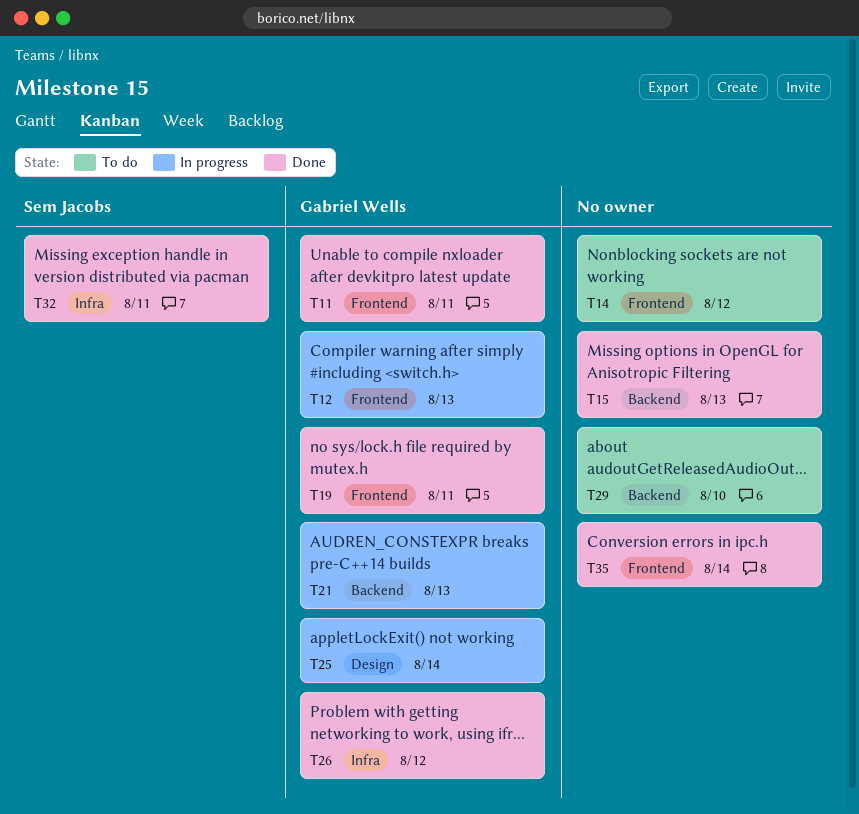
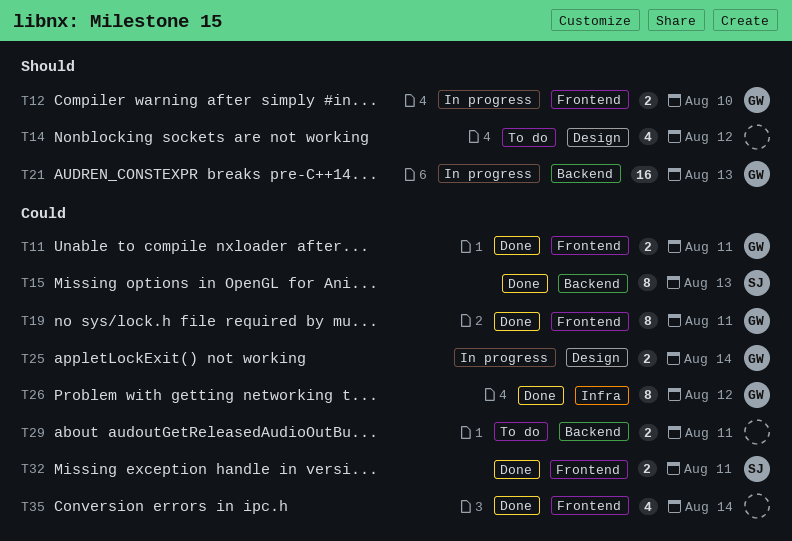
T12, due: Aug 13 -> Aug 10
T14, label: Frontend -> Design
T15, owner: none -> Sem Jacobs
T29, due: Aug 10 -> Aug 11
T32, label: Infra -> Frontend

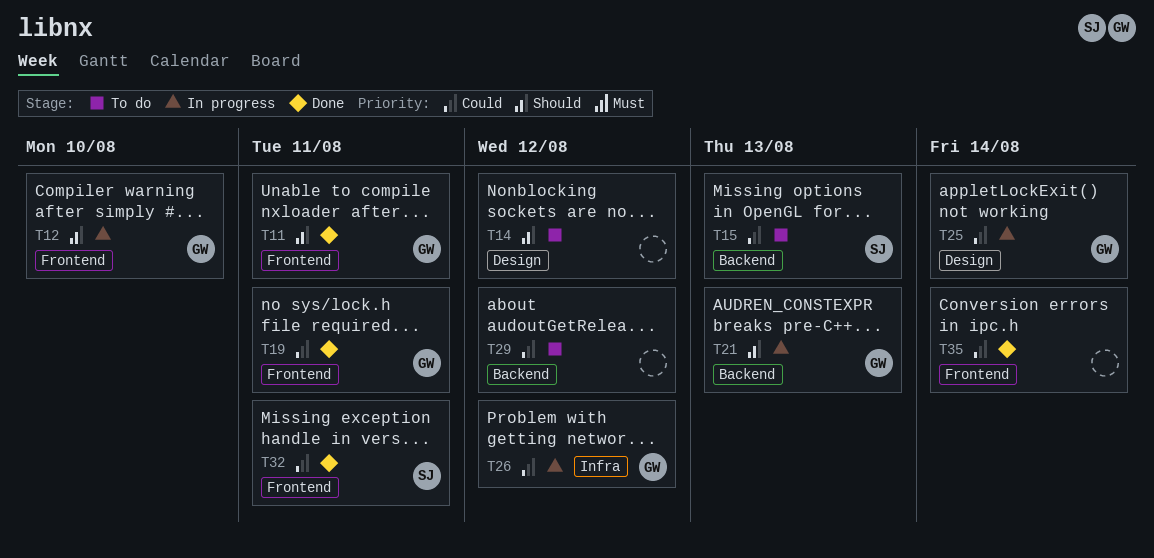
T11, priority: Could -> Should
T15, status: Done -> To do
T26, status: Done -> In progress
T29, due: Aug 11 -> Aug 12

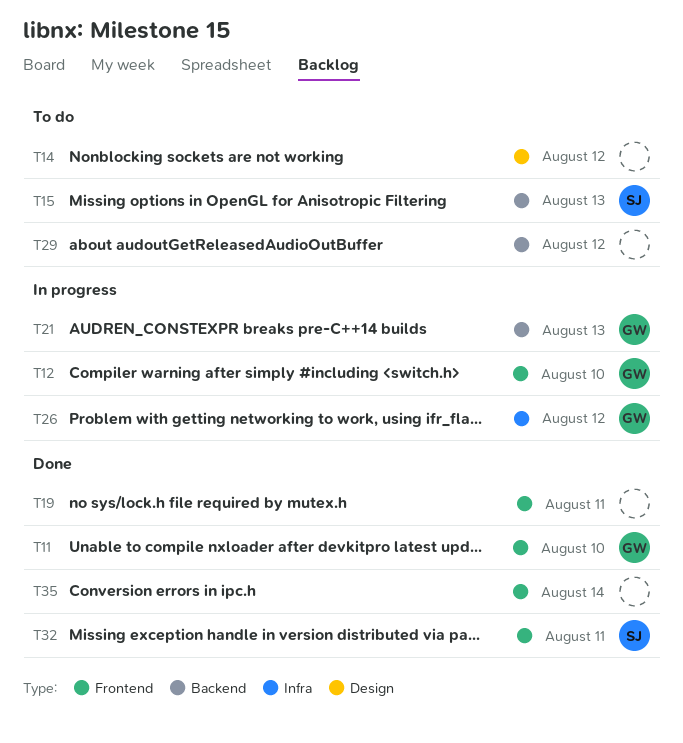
T11, due: Aug 11 -> Aug 10
T19, owner: GW -> none
T25: present -> none

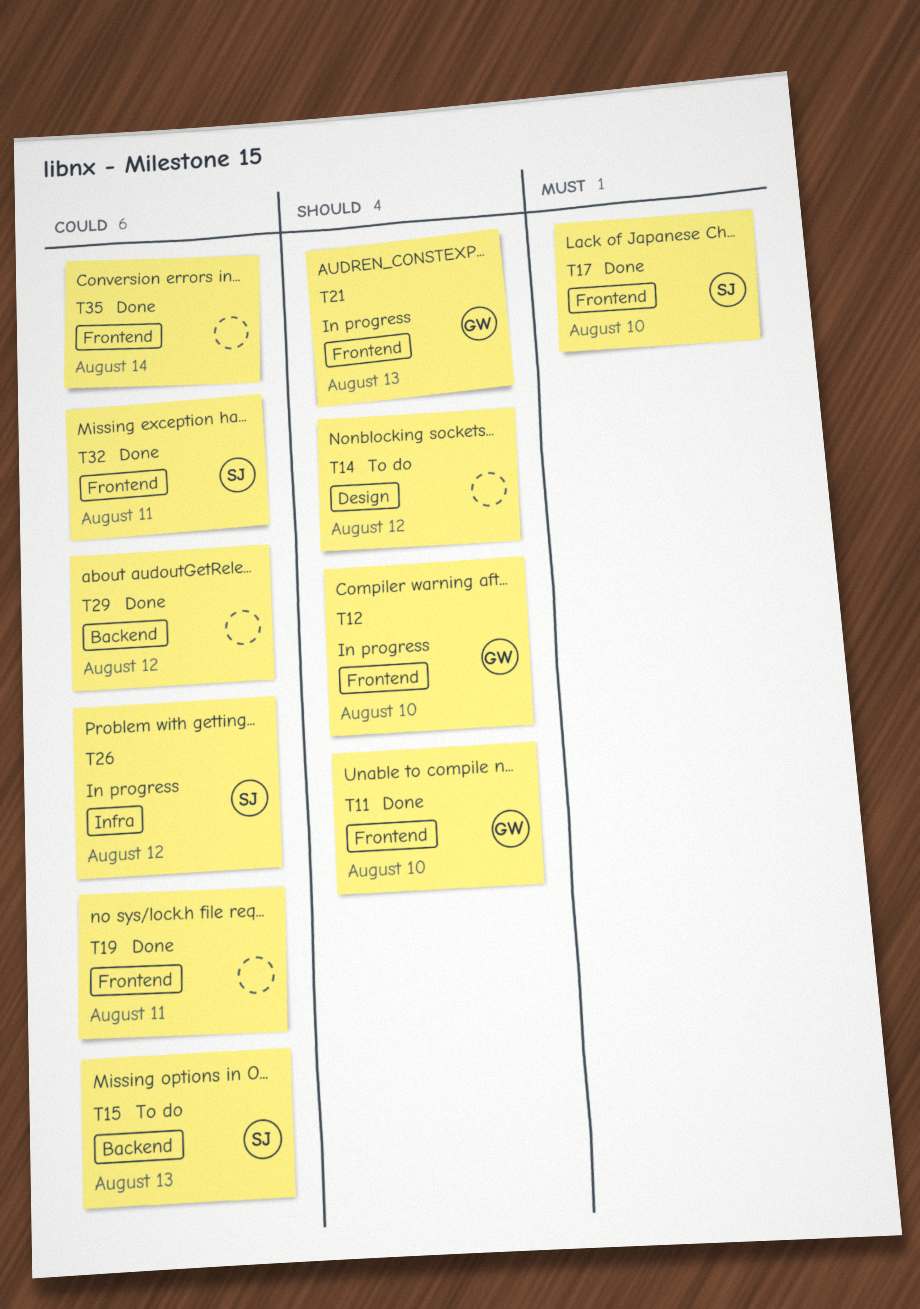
T17: none -> present
T21, label: Backend -> Frontend
T26, owner: GW -> SJ
T29, status: To do -> Done

